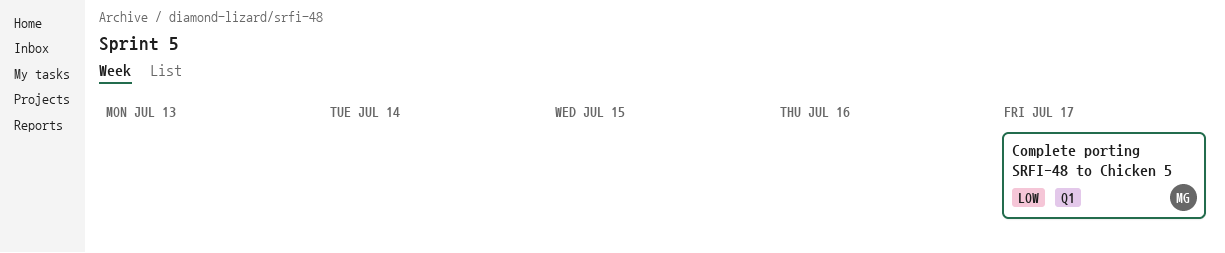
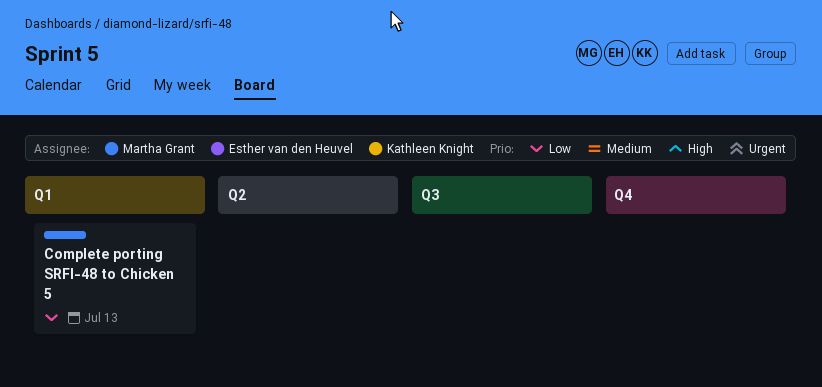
Complete porting SRFI-48 to Chicken 5, due: Jul 17 -> Jul 13

